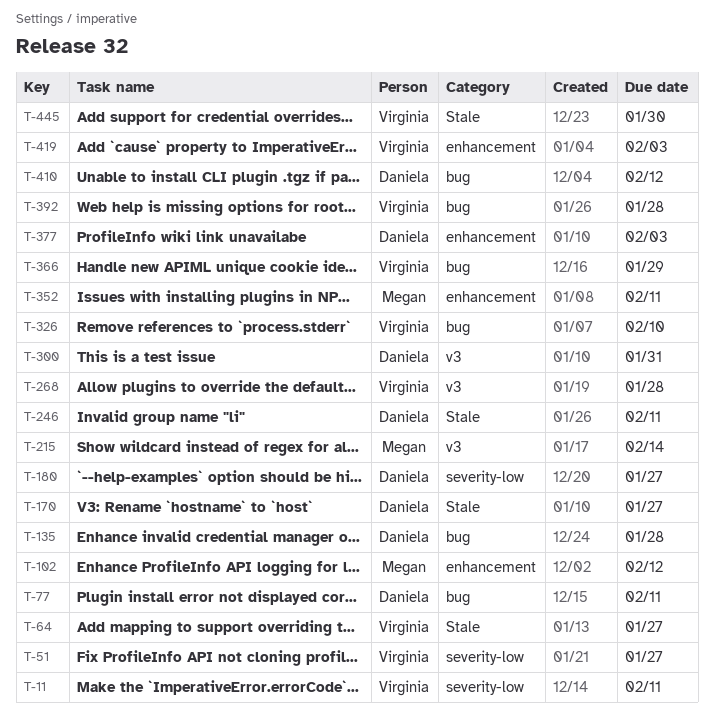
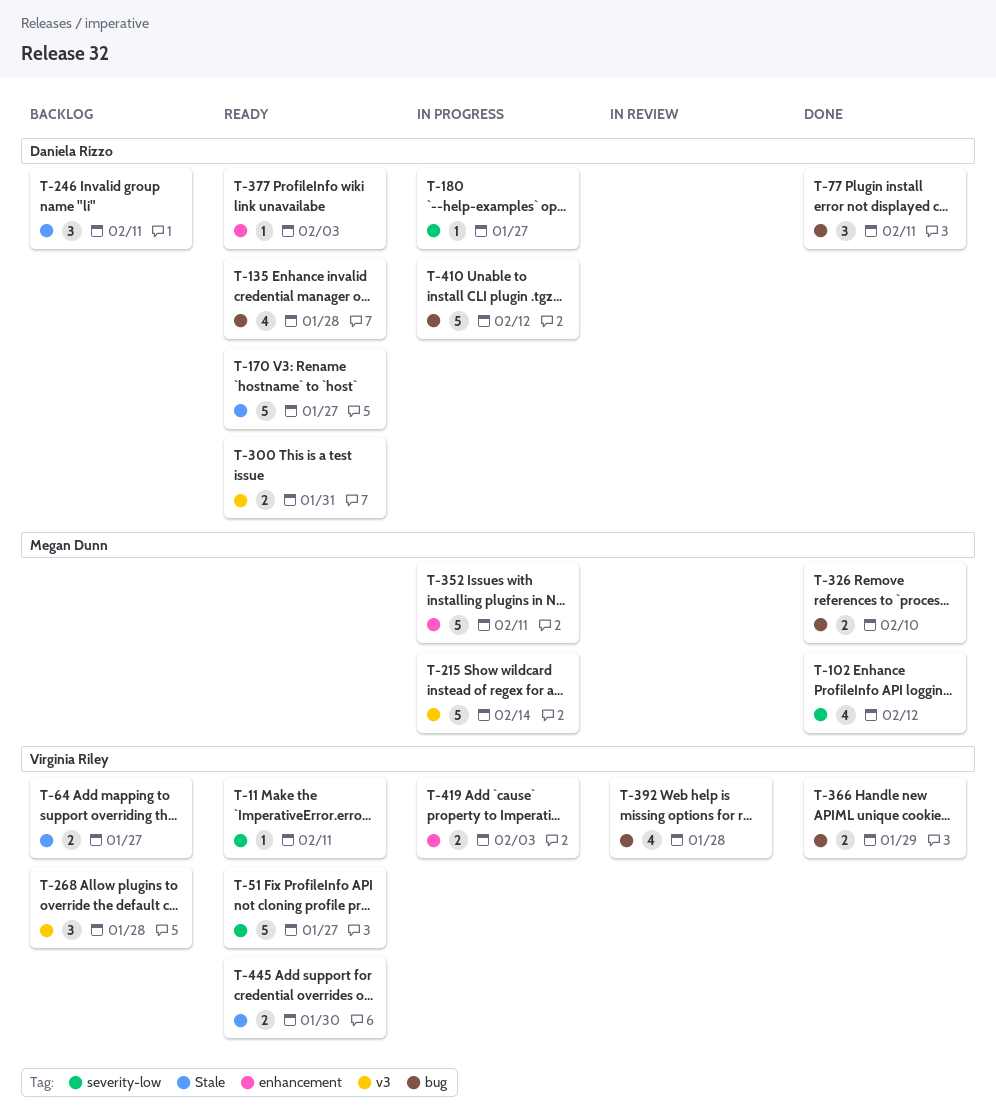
T-102, label: enhancement -> severity-low
T-326, owner: Virginia Riley -> Megan Dunn

